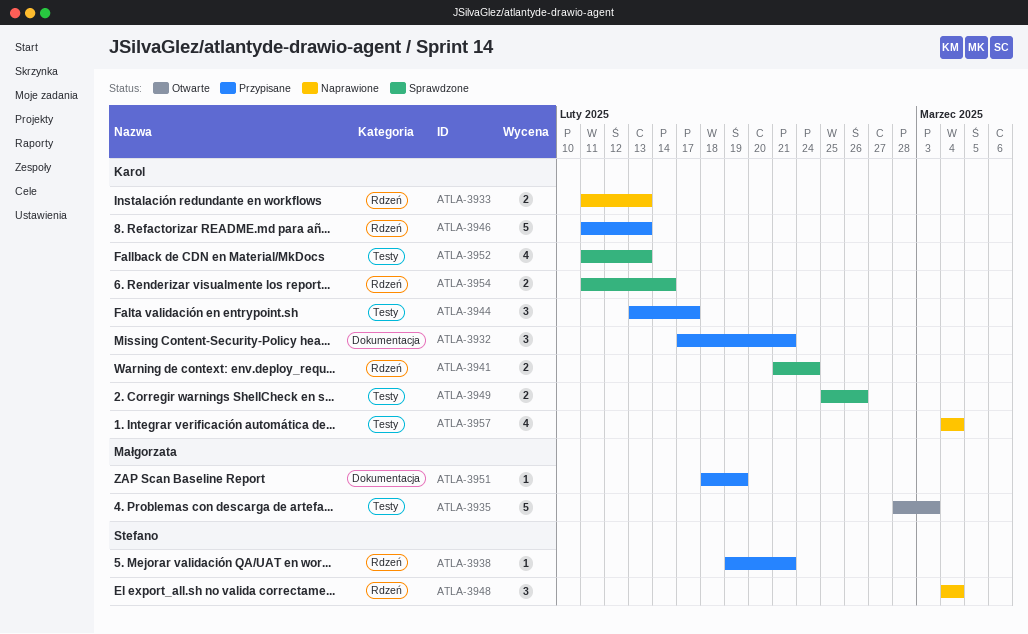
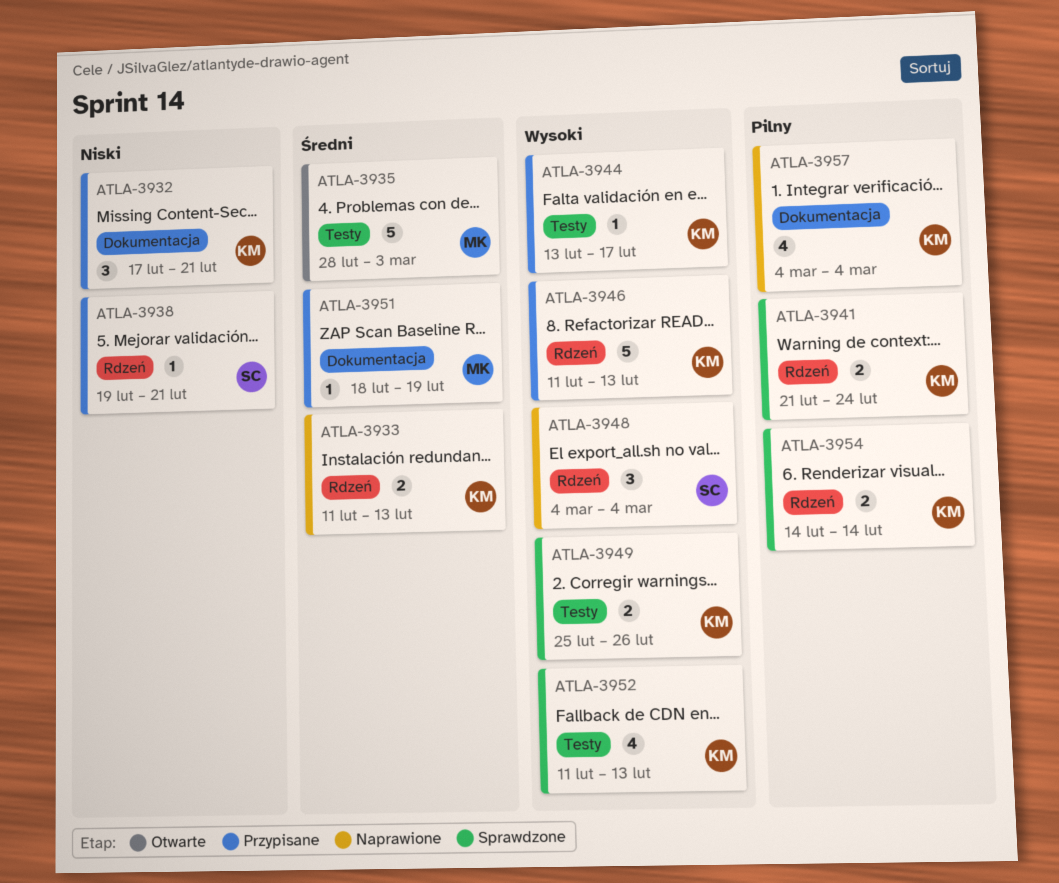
ATLA-3944, estimate: 3 -> 1
ATLA-3954, start: Feb 11 -> Feb 14
ATLA-3957, label: Testy -> Dokumentacja

